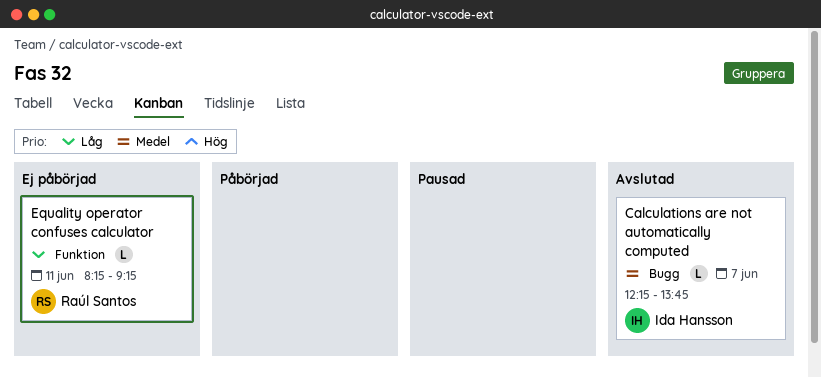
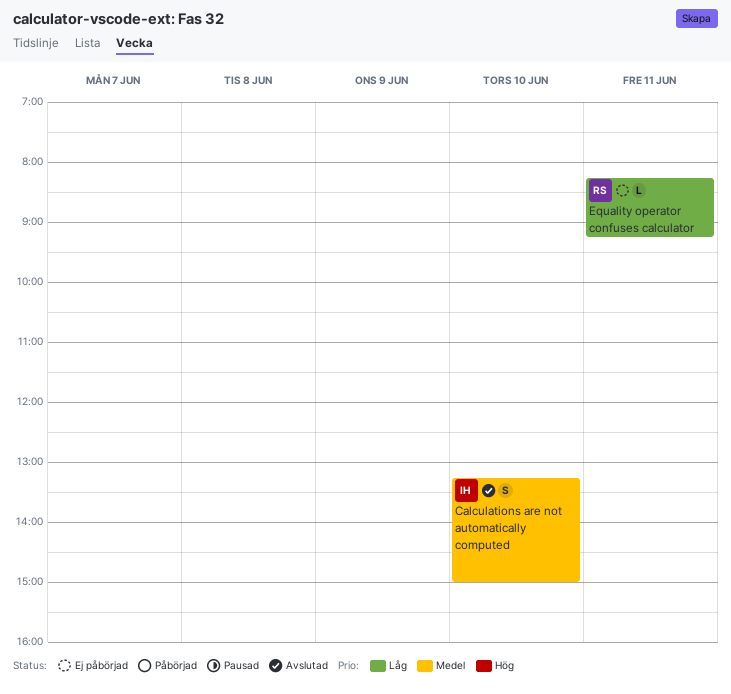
Calculations are not automatically computed, estimate: L -> S
Calculations are not automatically computed, day: Jun 7 -> Jun 10
Calculations are not automatically computed, begins: 12:15 -> 13:15
Calculations are not automatically computed, ends: 13:45 -> 15:00

